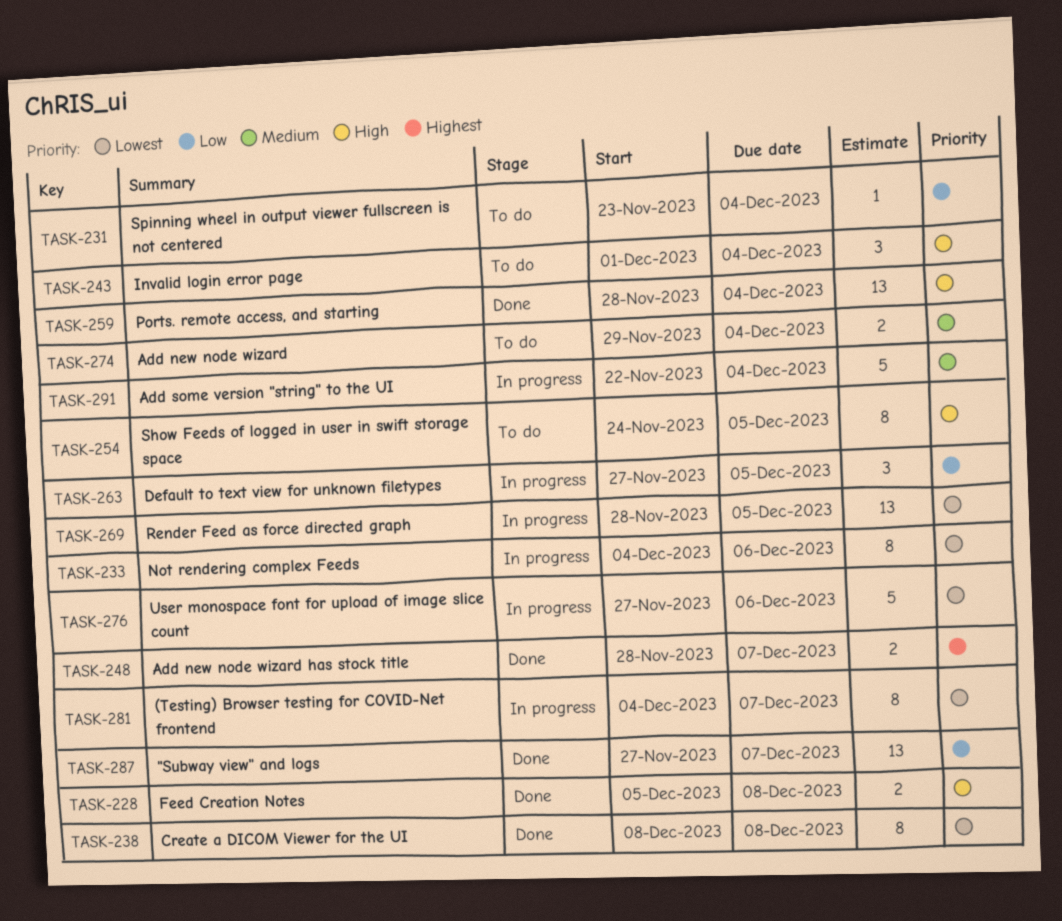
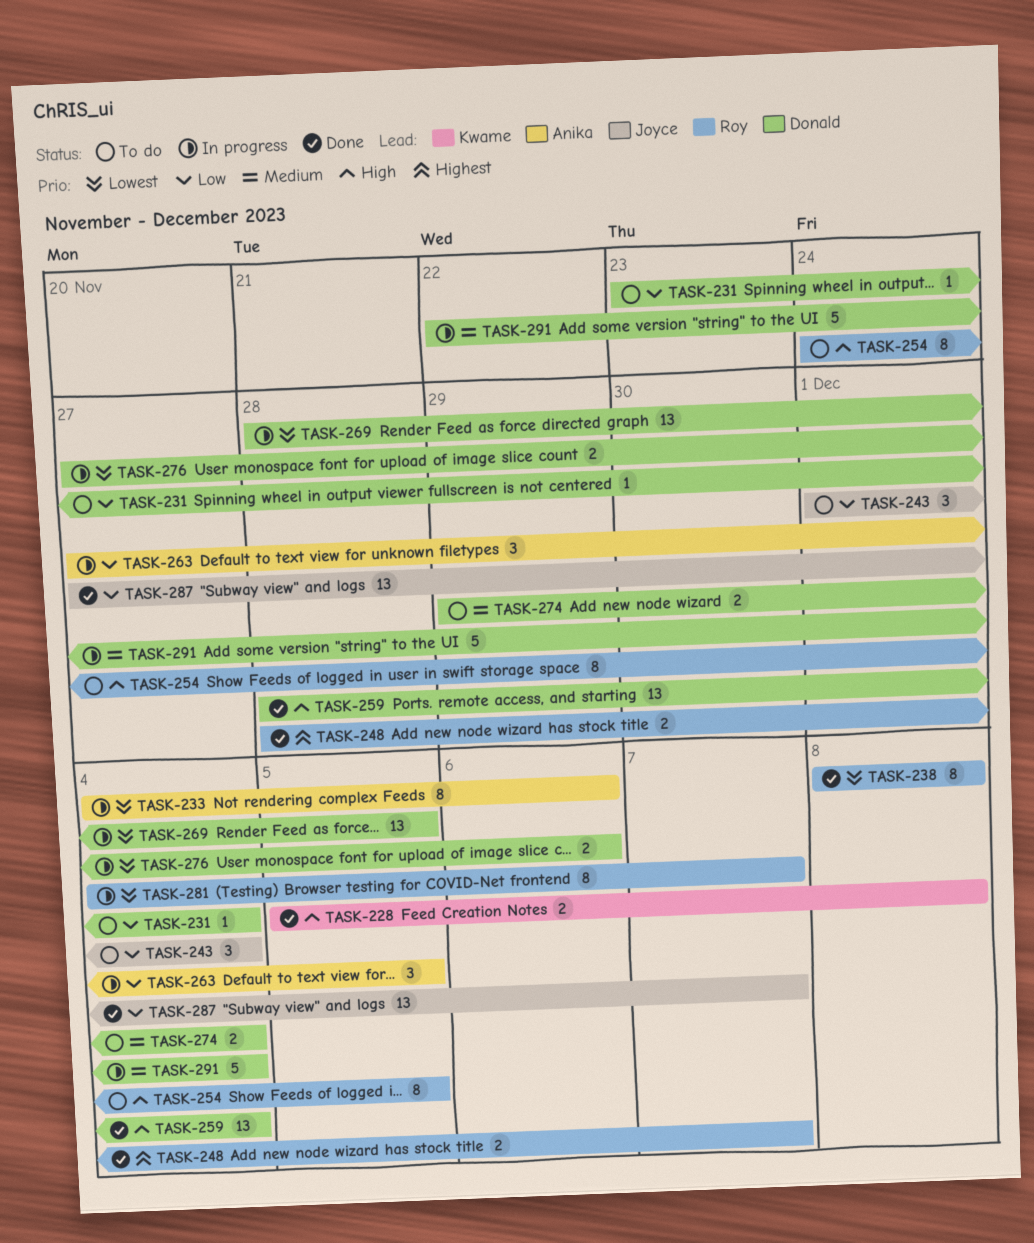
TASK-243, priority: High -> Low
TASK-276, estimate: 5 -> 2

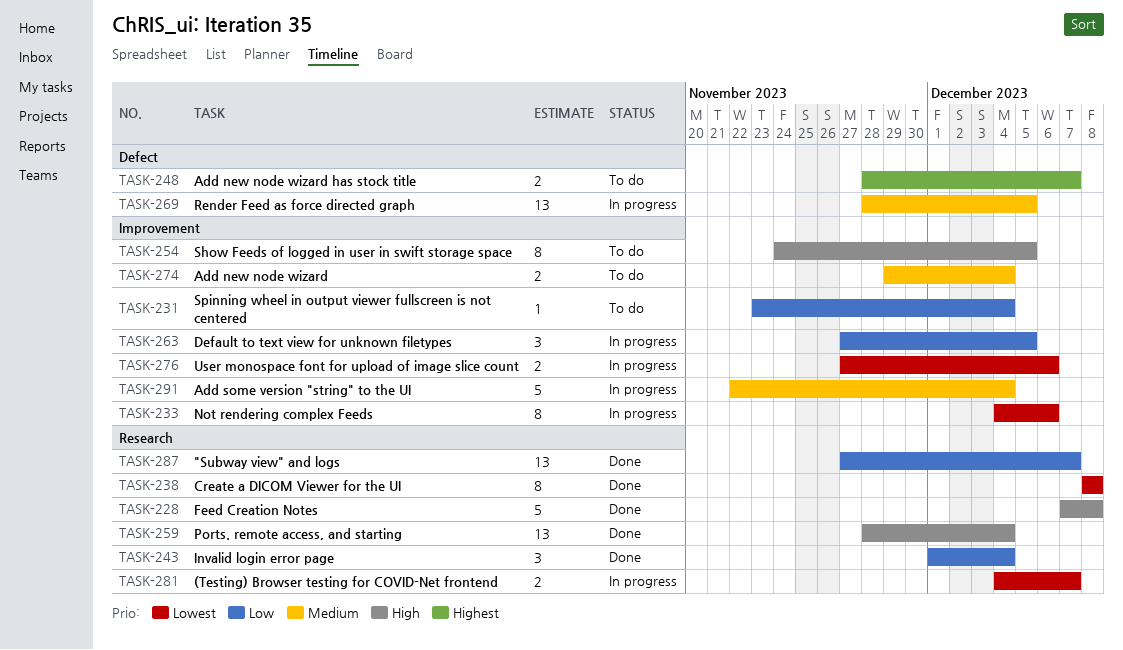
TASK-228, estimate: 2 -> 5
TASK-228, start: Dec 5 -> Dec 7
TASK-243, status: To do -> Done
TASK-248, status: Done -> To do
TASK-269, priority: Lowest -> Medium
TASK-281, estimate: 8 -> 2

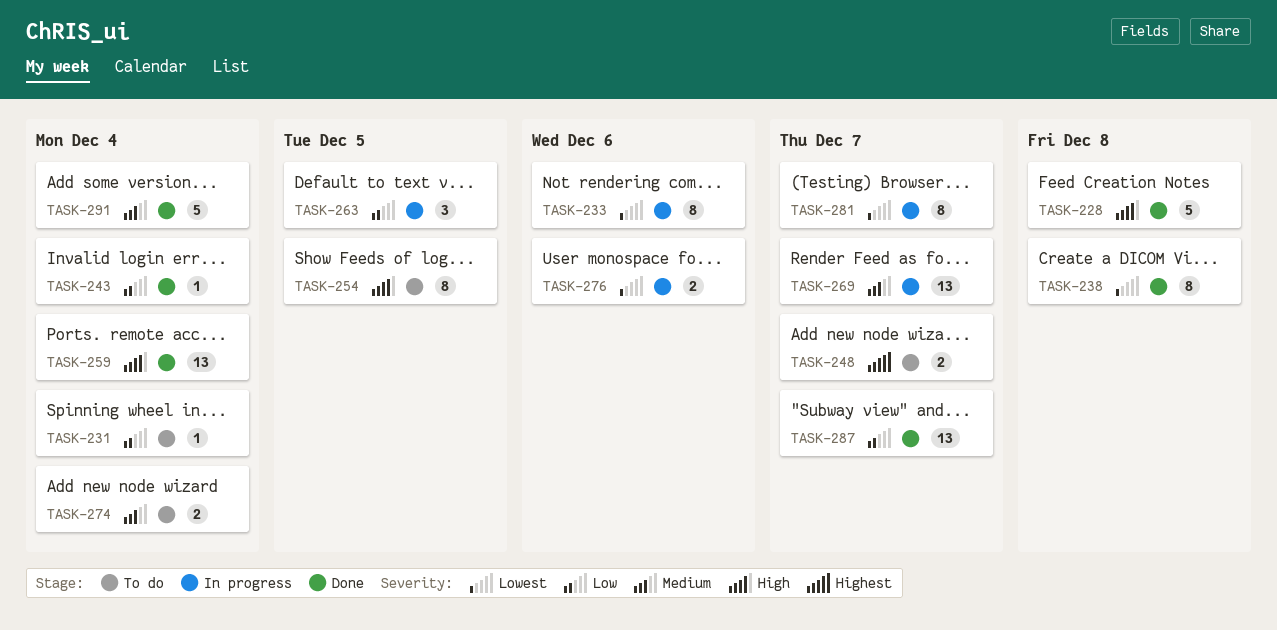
TASK-243, estimate: 3 -> 1
TASK-269, due: Dec 5 -> Dec 7
TASK-281, estimate: 2 -> 8
TASK-291, status: In progress -> Done

